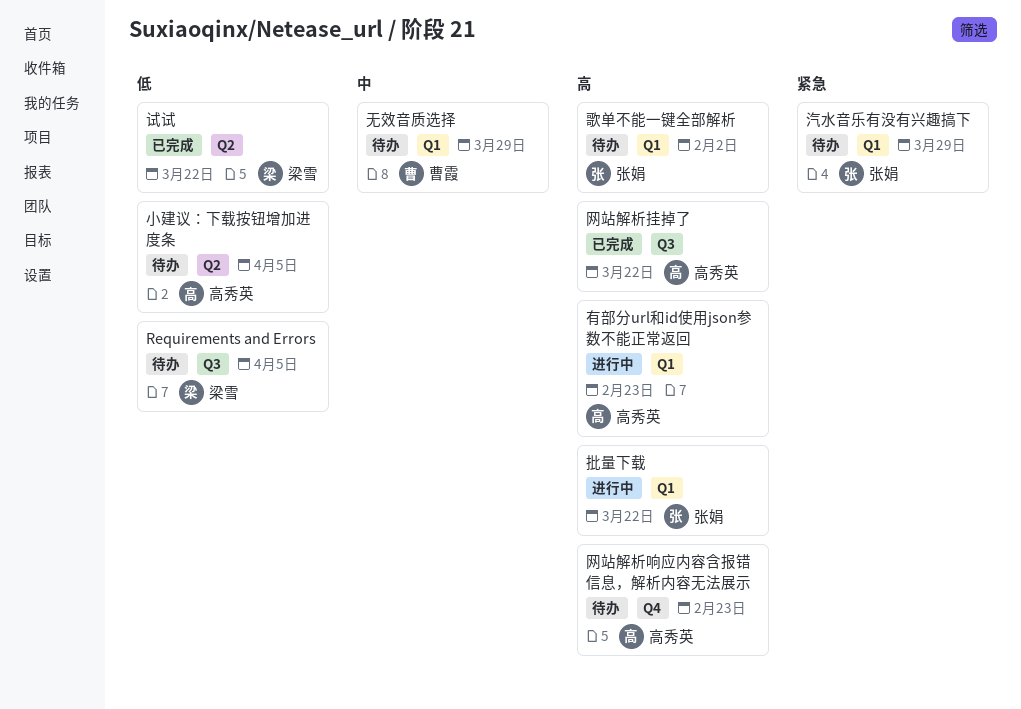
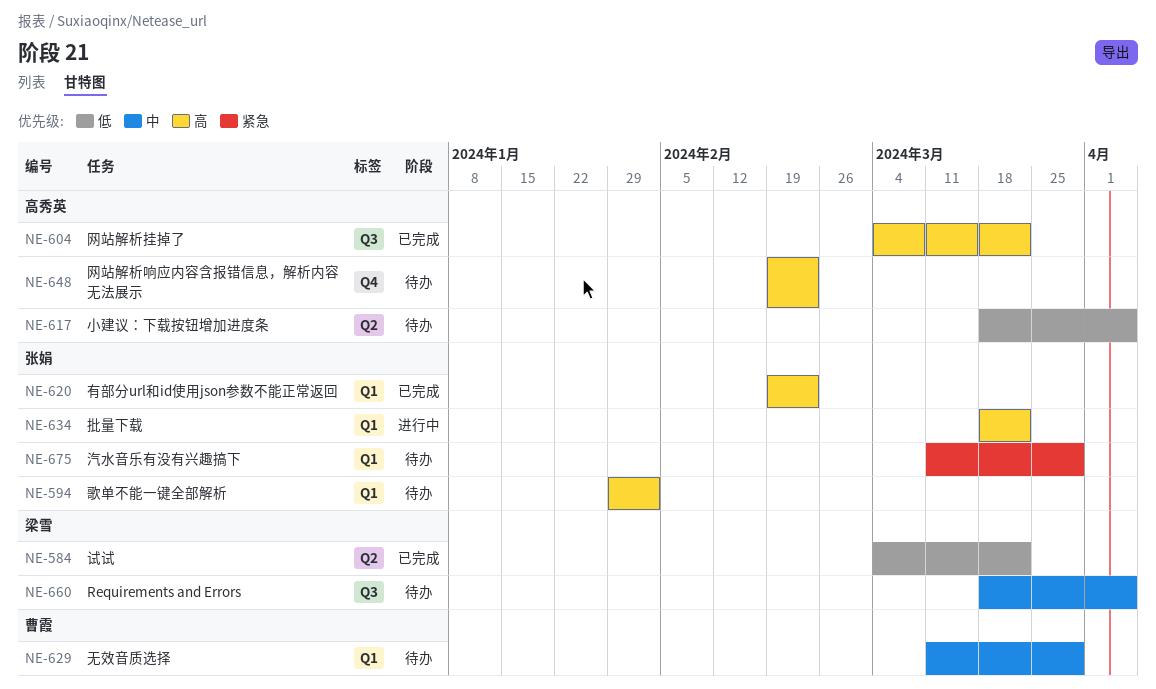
Requirements and Errors, priority: 低 -> 中
有部分url和id使用json参数不能正常返回, status: 进行中 -> 已完成
有部分url和id使用json参数不能正常返回, owner: 高秀英 -> 张娟

